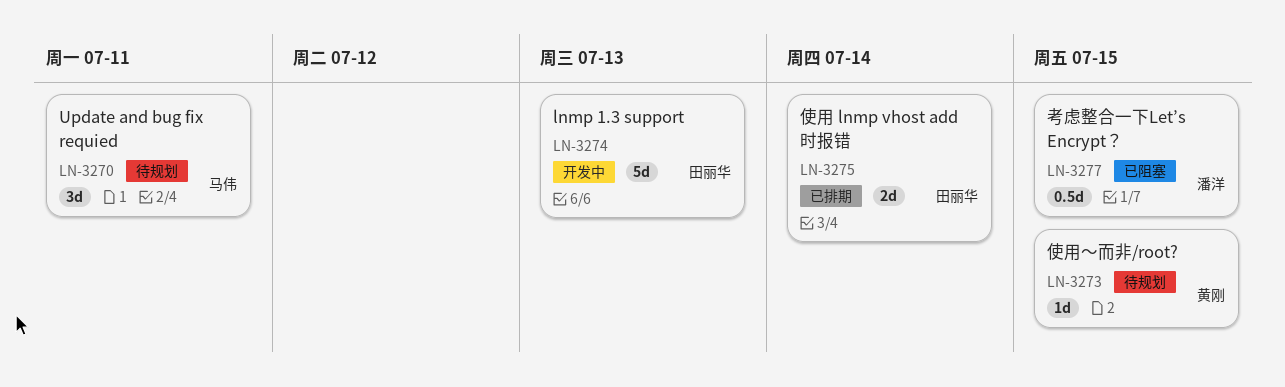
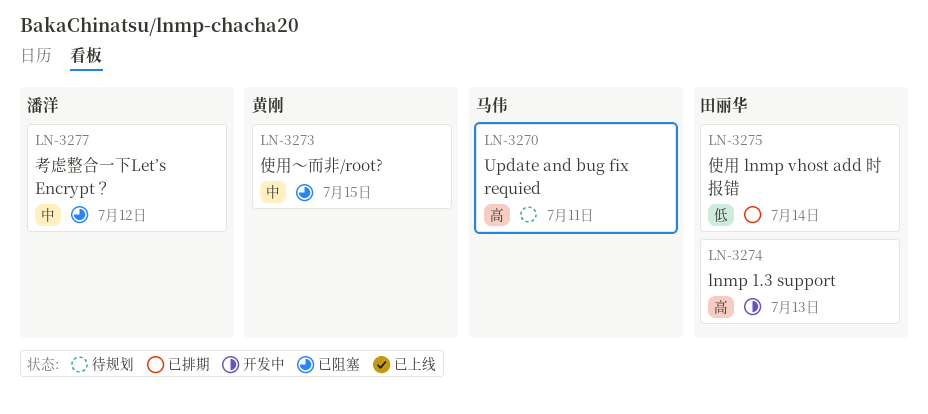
LN-3273, status: 待规划 -> 已阻塞
LN-3277, due: Jul 15 -> Jul 12

